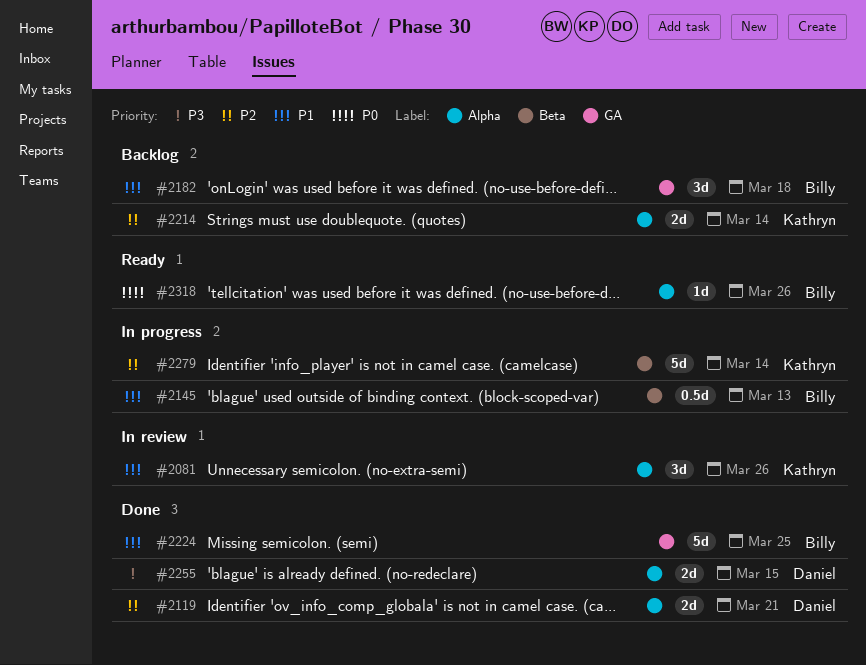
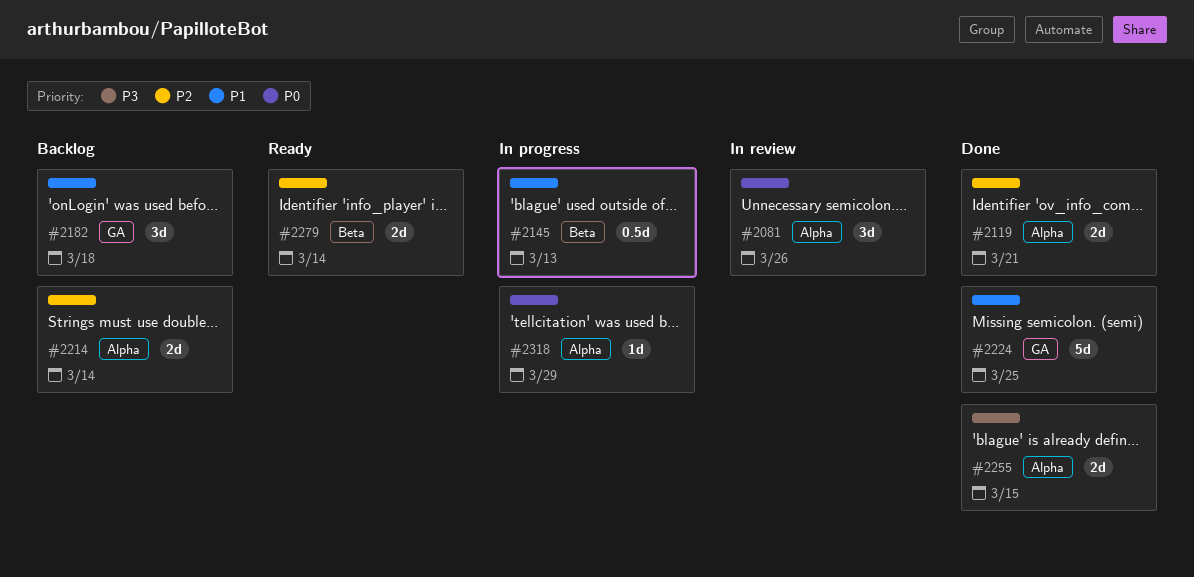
#2081, priority: P1 -> P0
#2279, status: In progress -> Ready
#2279, estimate: 5d -> 2d
#2318, status: Ready -> In progress
#2318, due: Mar 26 -> Mar 29

